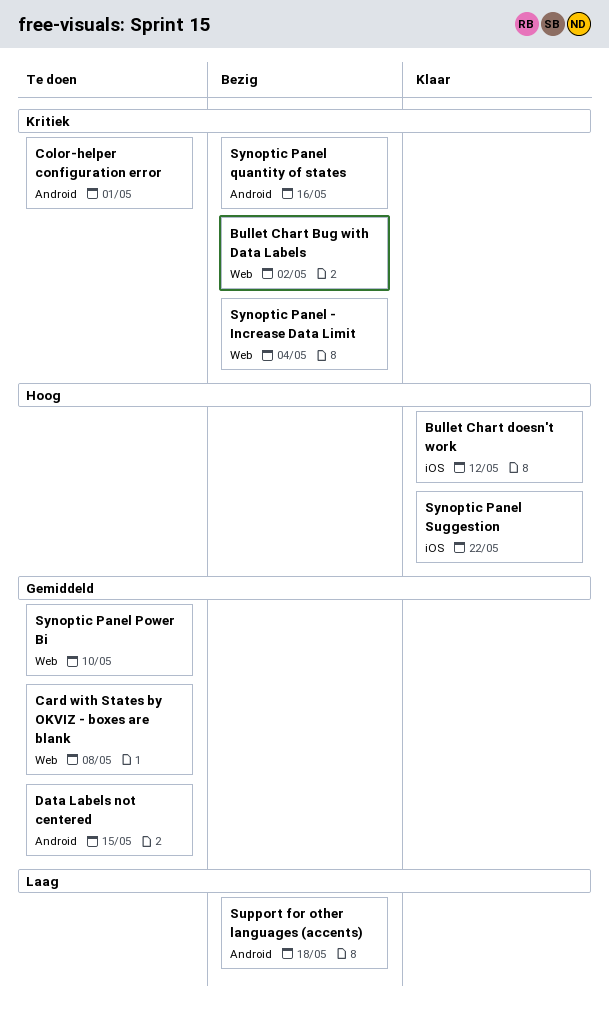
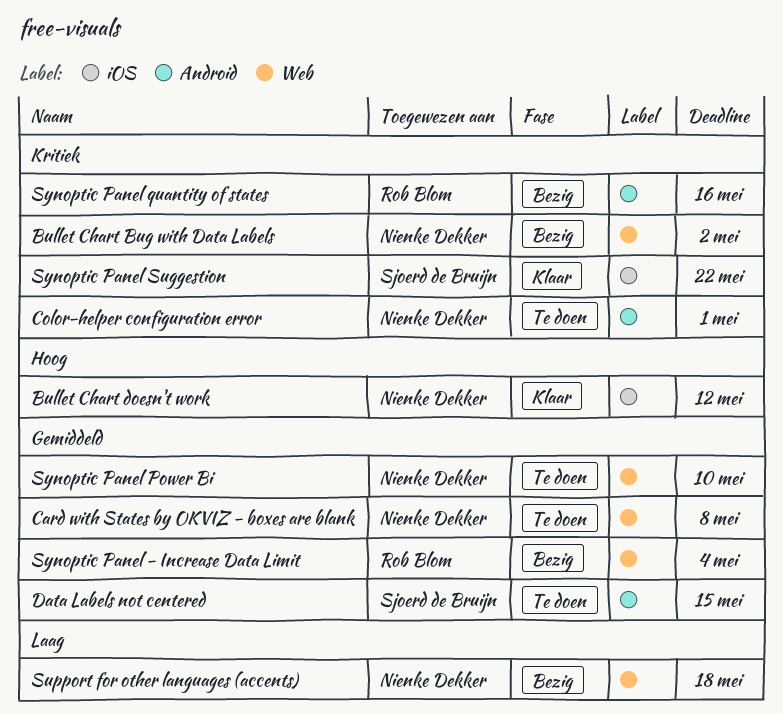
Support for other languages (accents), label: Android -> Web
Synoptic Panel - Increase Data Limit, priority: Kritiek -> Gemiddeld
Synoptic Panel Suggestion, priority: Hoog -> Kritiek

